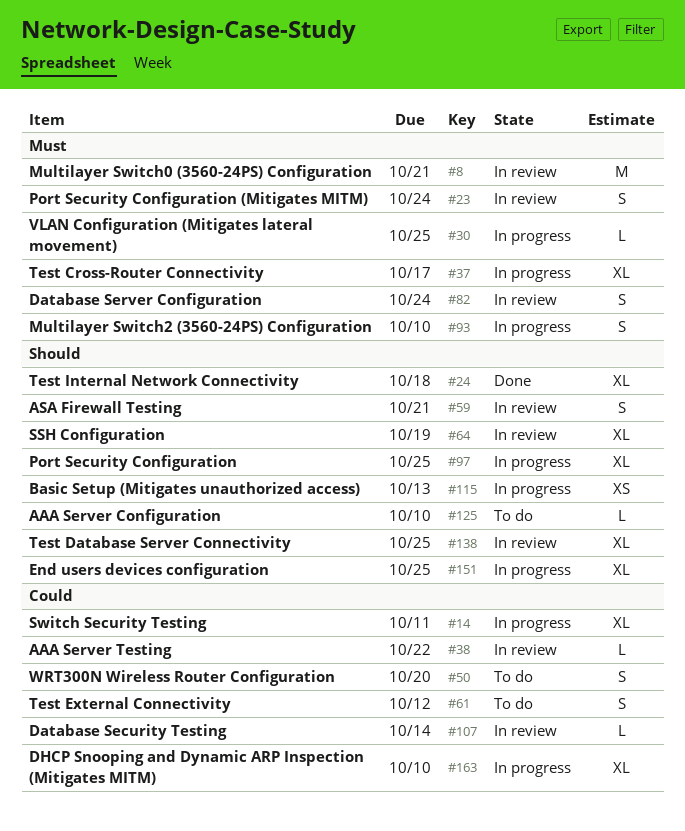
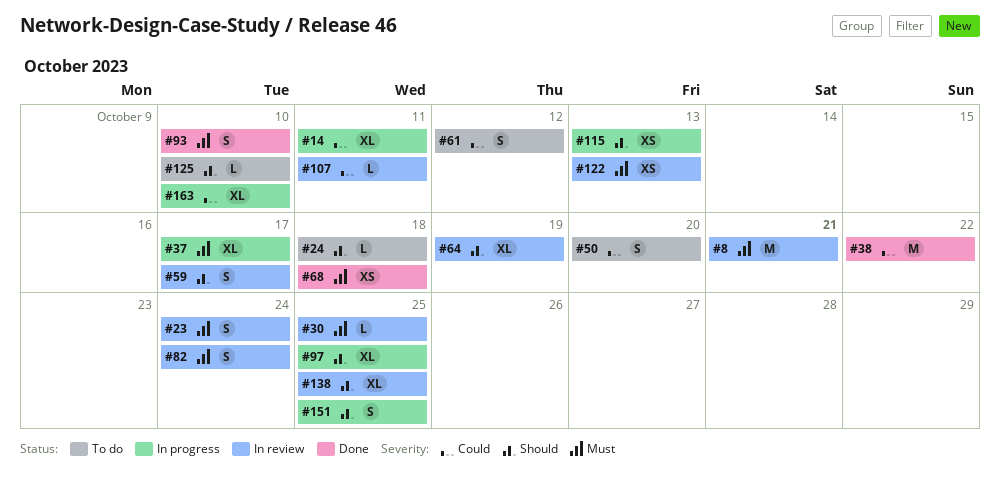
#24, status: Done -> To do
#24, estimate: XL -> L
#30, status: In progress -> In review
#38, status: In review -> Done
#38, estimate: L -> M
#59, due: Oct 21 -> Oct 17
#68: none -> present
#93, status: In progress -> Done
#107, due: Oct 14 -> Oct 11
#122: none -> present
#151, estimate: XL -> S

